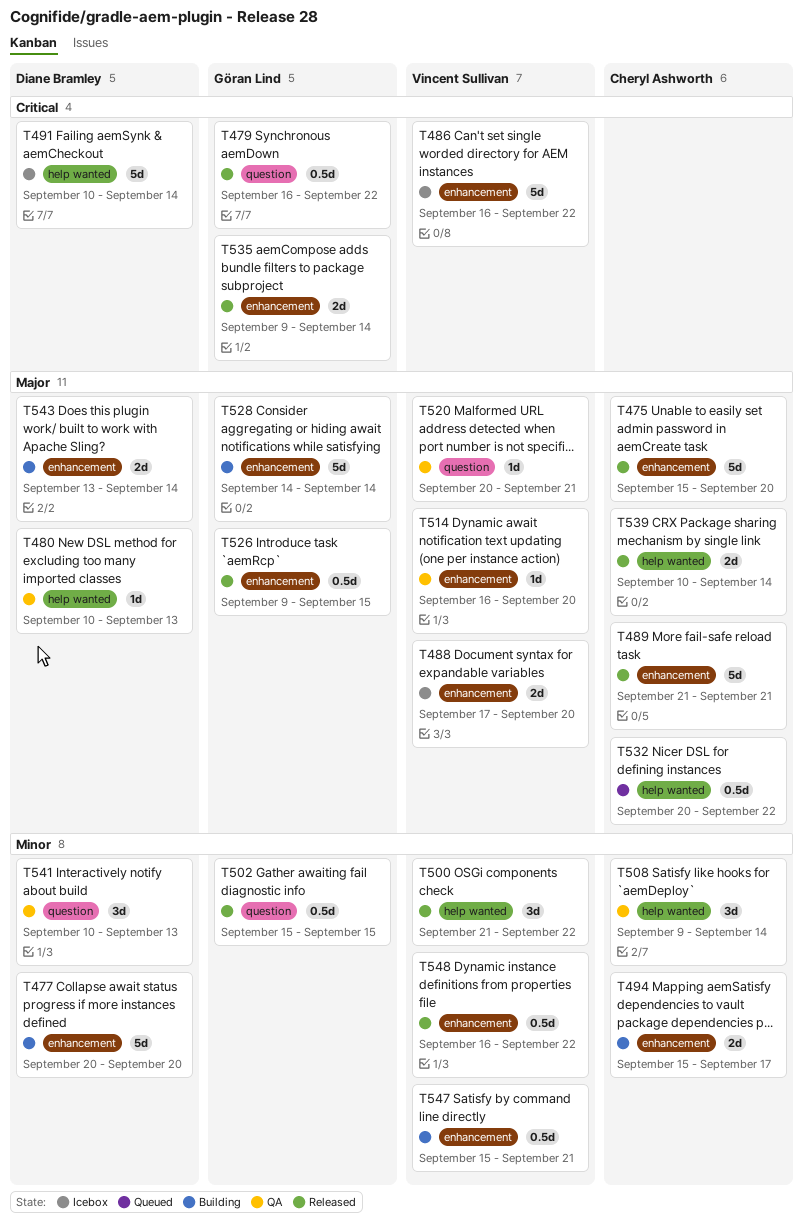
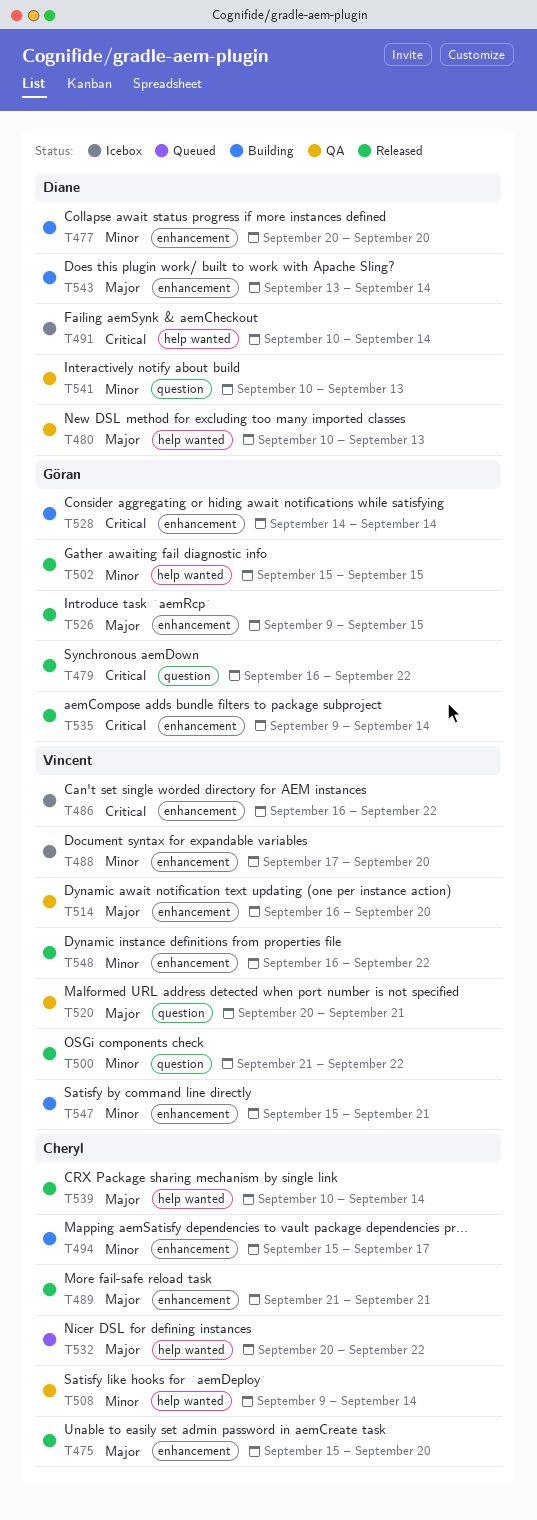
T488, priority: Major -> Minor
T500, label: help wanted -> question
T502, label: question -> help wanted
T528, priority: Major -> Critical

